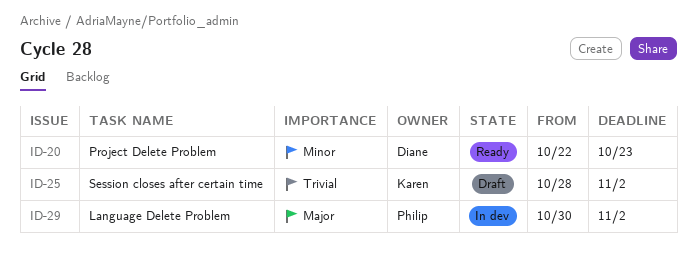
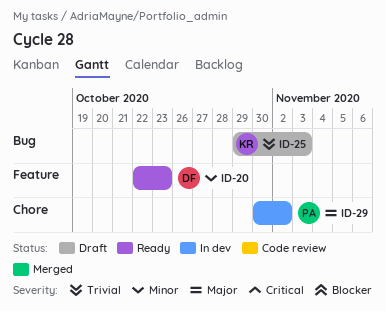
ID-25, start: Oct 28 -> Oct 29
ID-25, due: Nov 2 -> Nov 3

